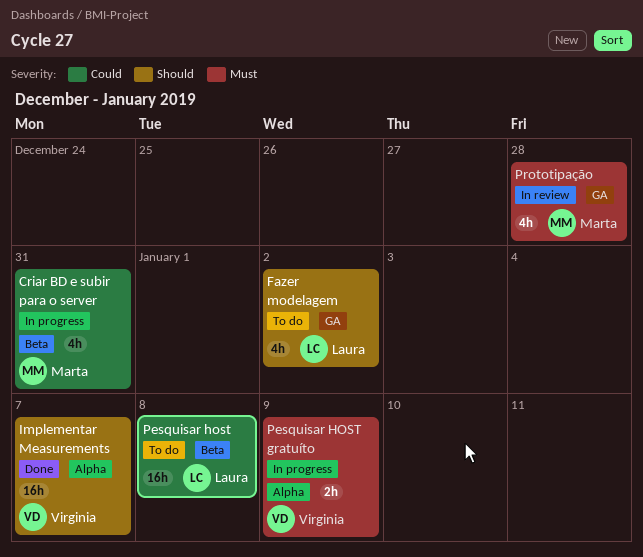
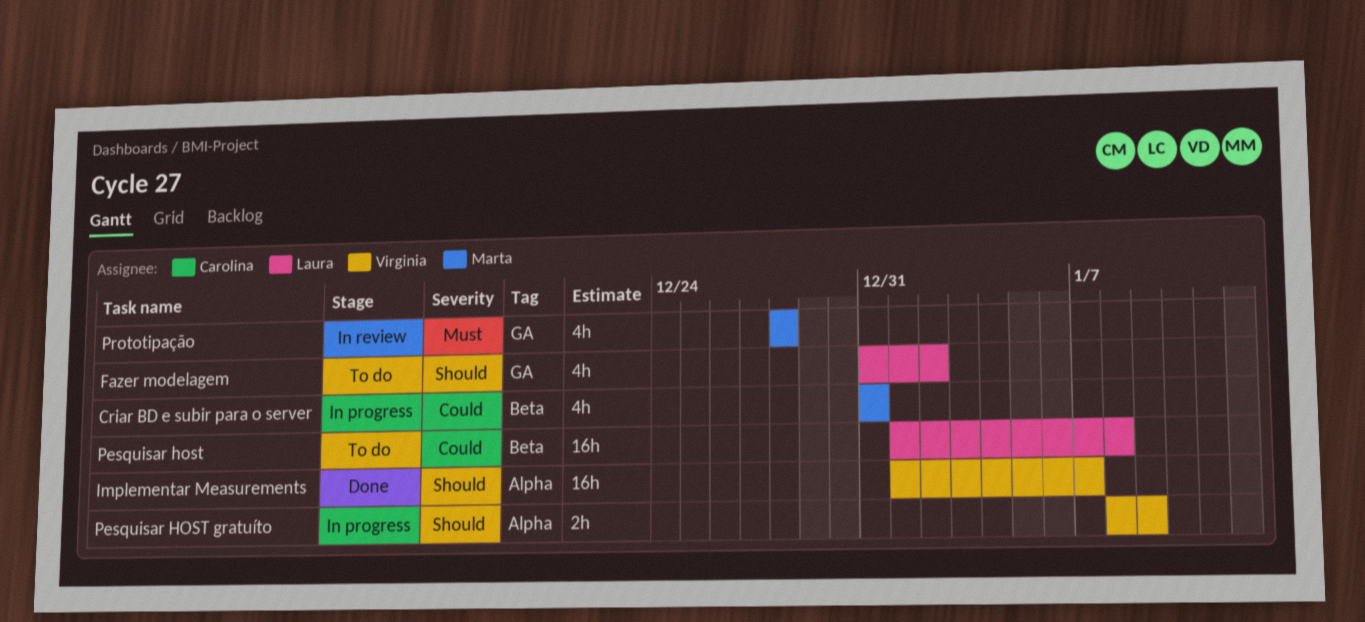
Pesquisar HOST gratuíto, priority: Must -> Should

